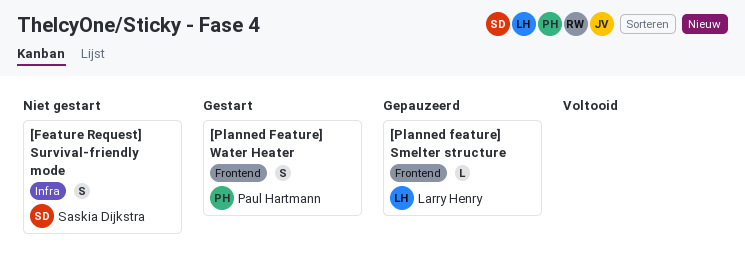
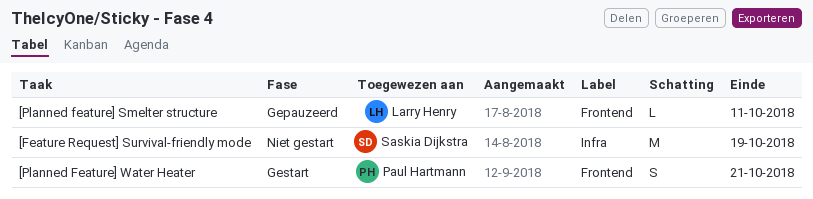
[Feature Request] Survival-friendly mode, estimate: S -> M

